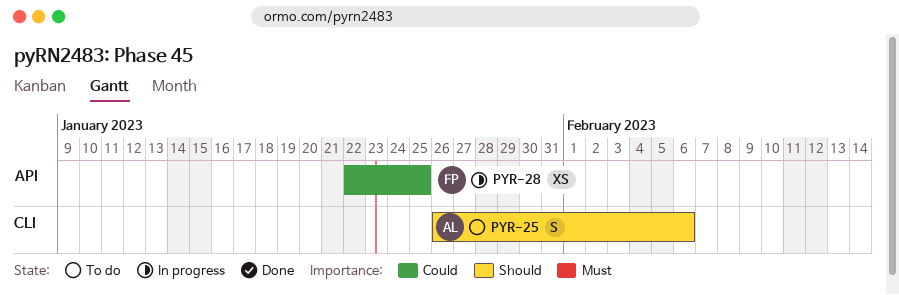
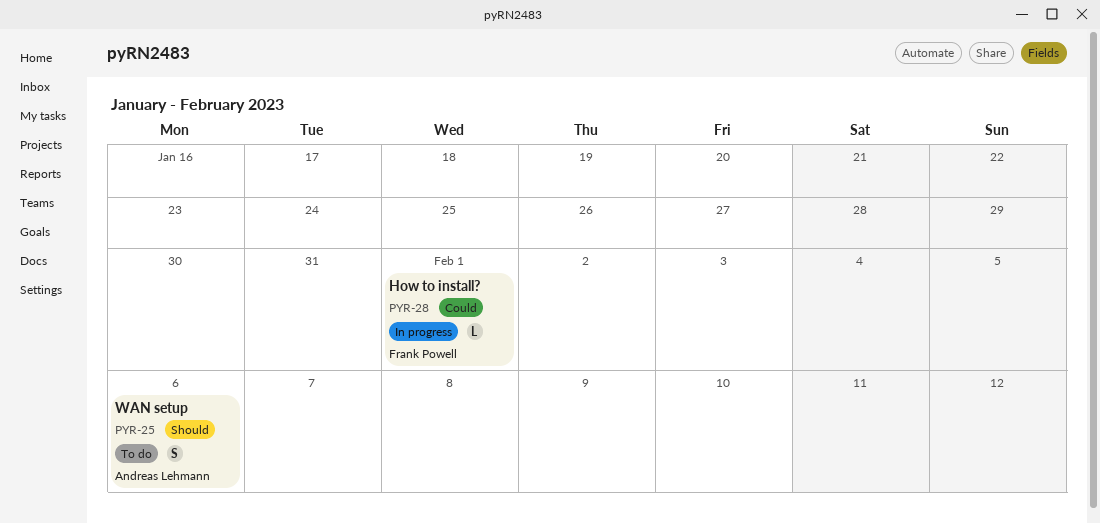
PYR-28, estimate: XS -> L
PYR-28, due: Jan 25 -> Feb 1

